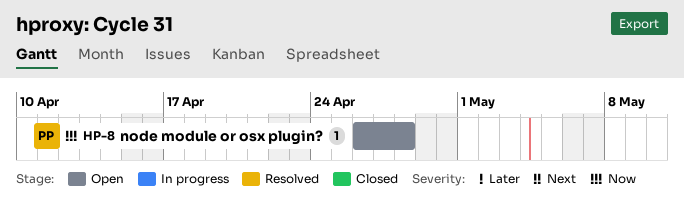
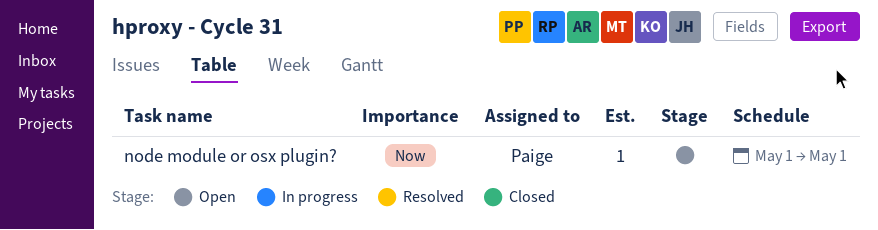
node module or osx plugin?, start: Apr 26 -> May 1
node module or osx plugin?, due: Apr 28 -> May 1

